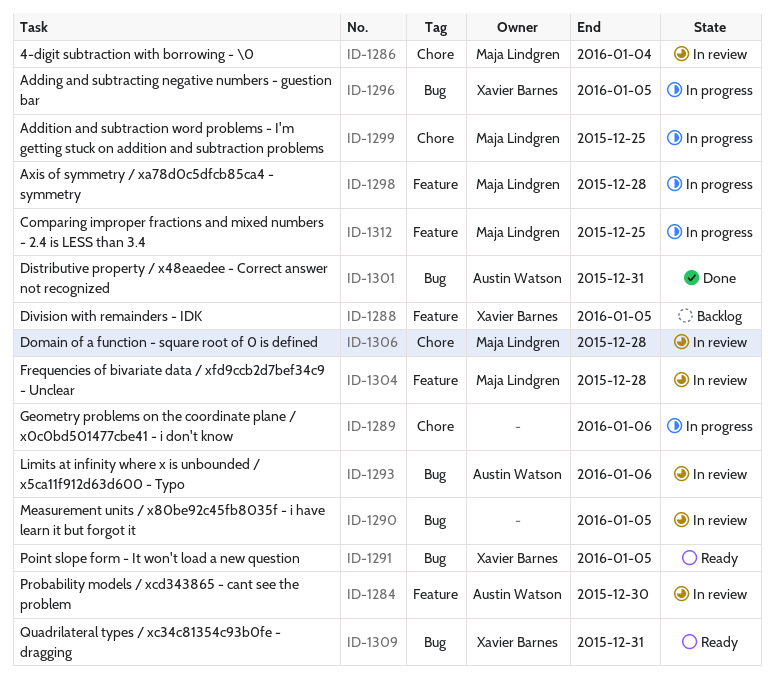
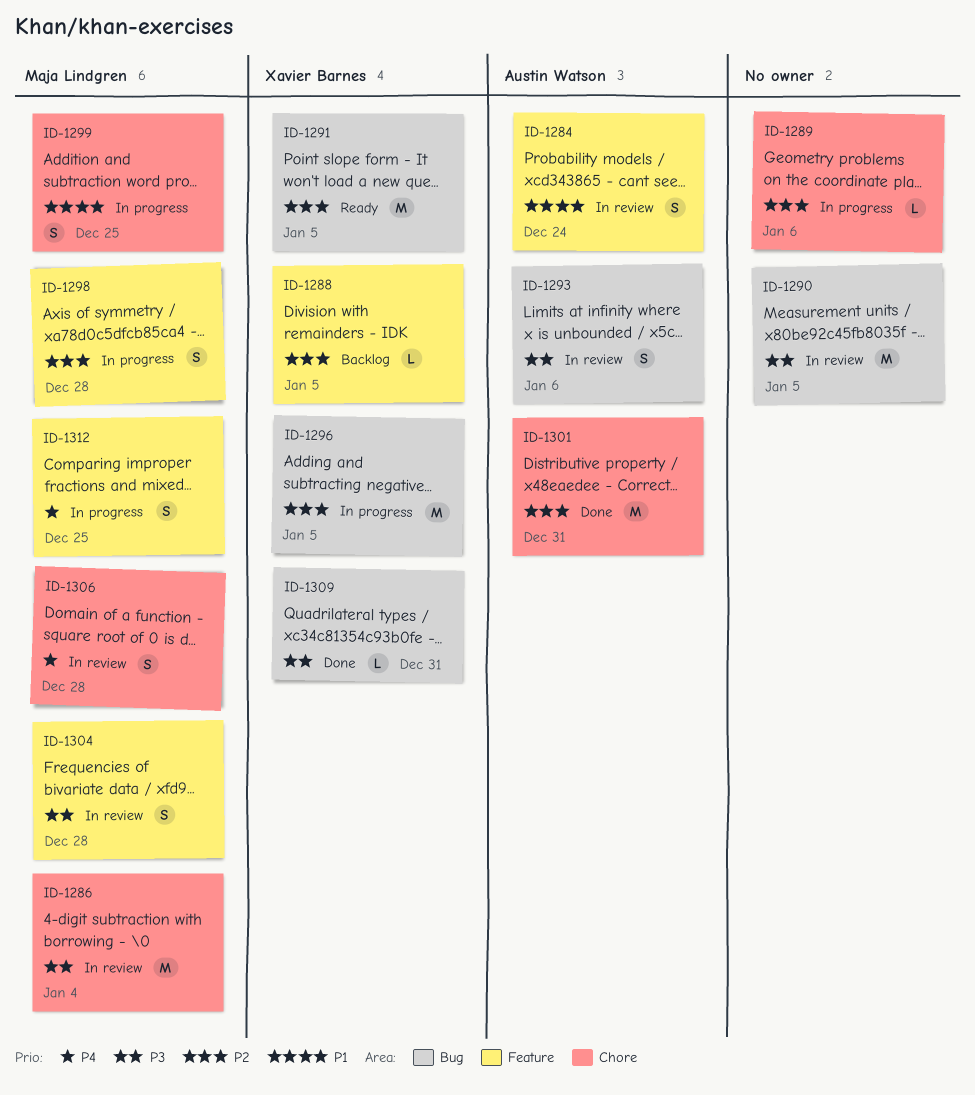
ID-1284, due: Dec 30 -> Dec 24
ID-1301, label: Bug -> Chore
ID-1309, status: Ready -> Done

